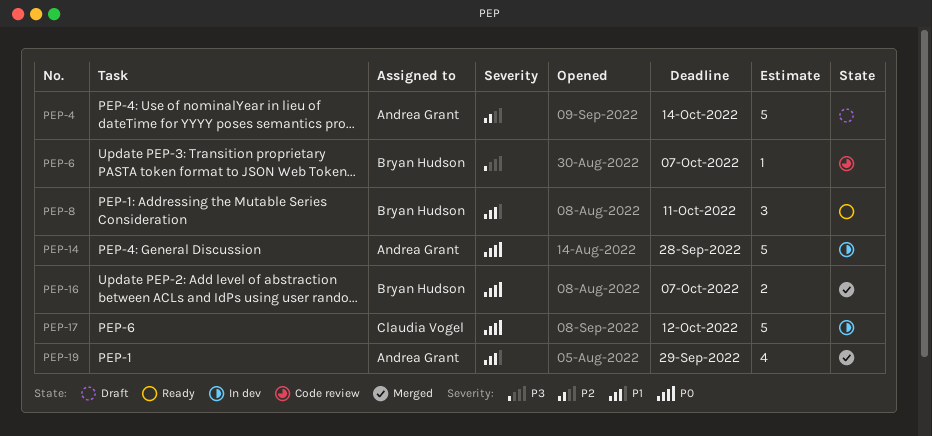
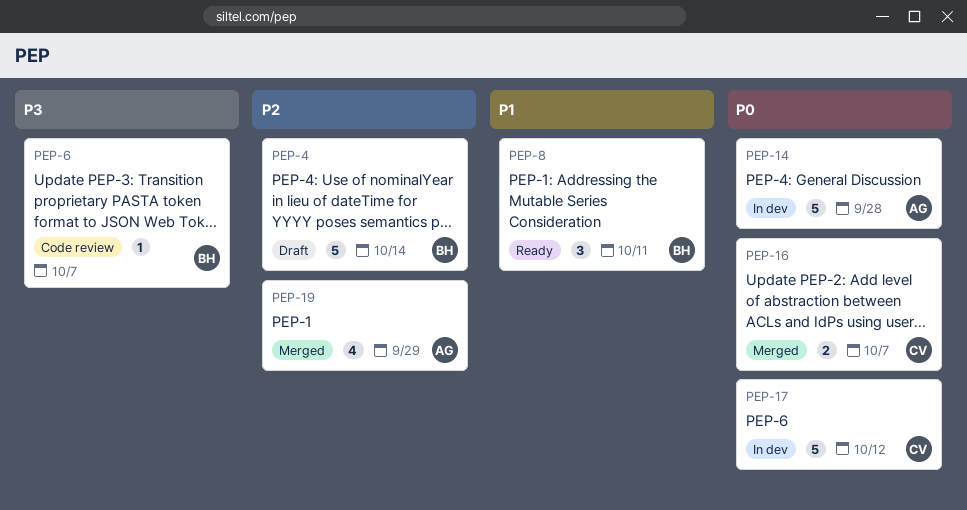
PEP-4, owner: Andrea Grant -> Bryan Hudson
PEP-16, owner: Bryan Hudson -> Claudia Vogel
PEP-19, priority: P1 -> P2

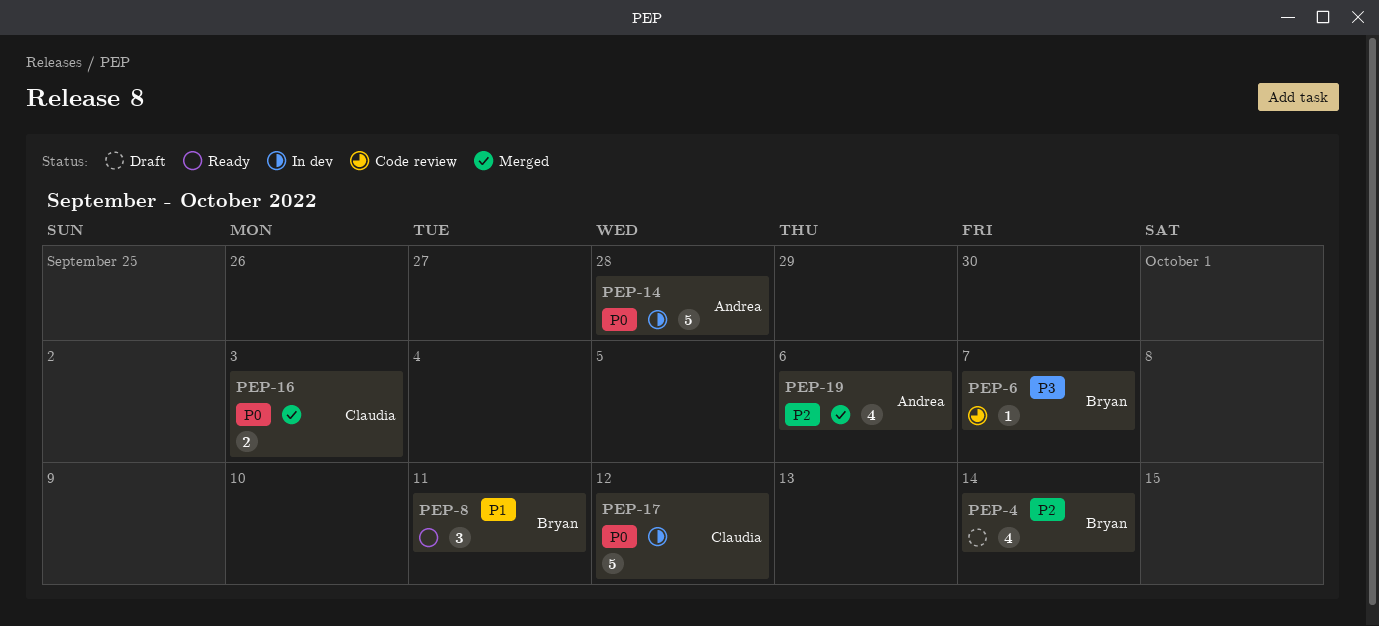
PEP-4, estimate: 5 -> 4
PEP-16, due: Oct 7 -> Oct 3
PEP-19, due: Sep 29 -> Oct 6

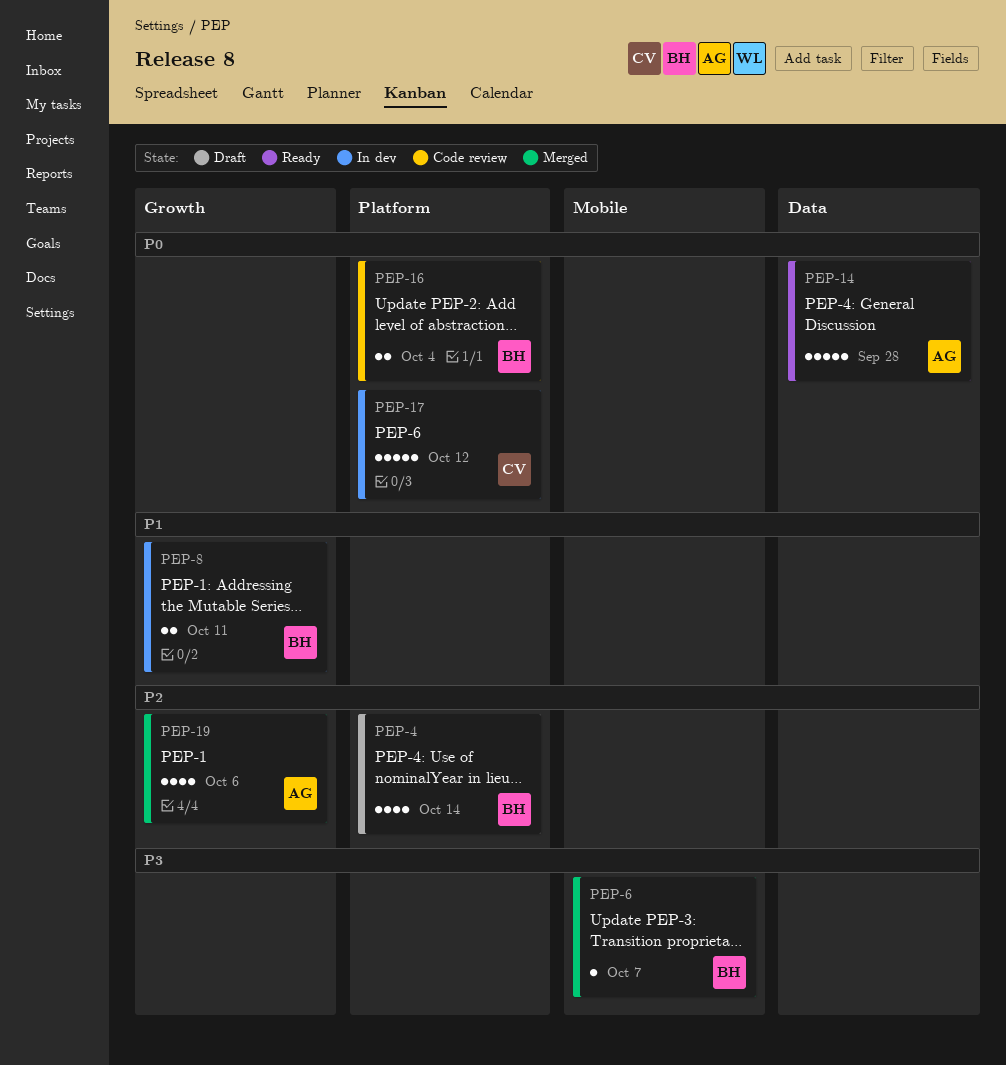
PEP-6, status: Code review -> Merged
PEP-8, status: Ready -> In dev
PEP-8, estimate: 3 -> 2
PEP-14, status: In dev -> Ready
PEP-16, status: Merged -> Code review
PEP-16, owner: Claudia -> Bryan
PEP-16, due: Oct 3 -> Oct 4

